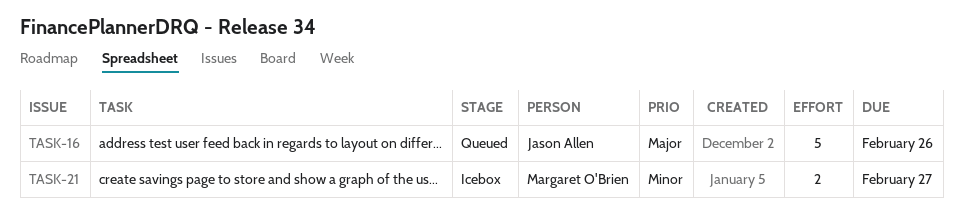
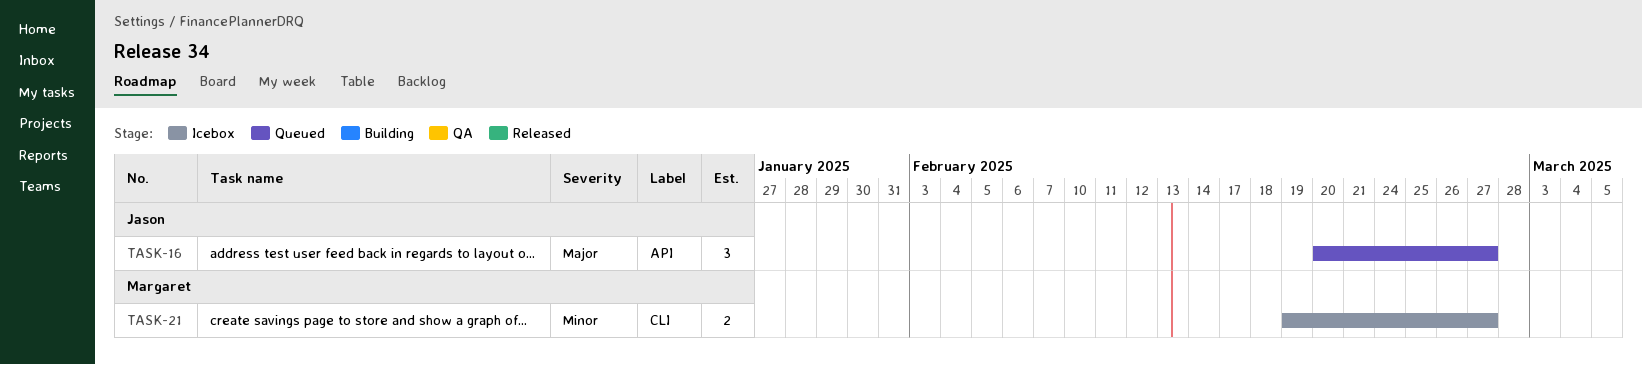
TASK-16, estimate: 5 -> 3
TASK-16, due: Feb 26 -> Feb 27

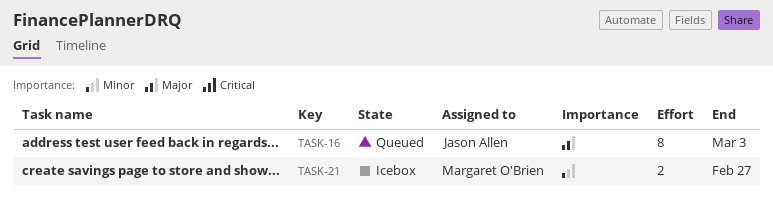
TASK-16, estimate: 3 -> 8
TASK-16, due: Feb 27 -> Mar 3

